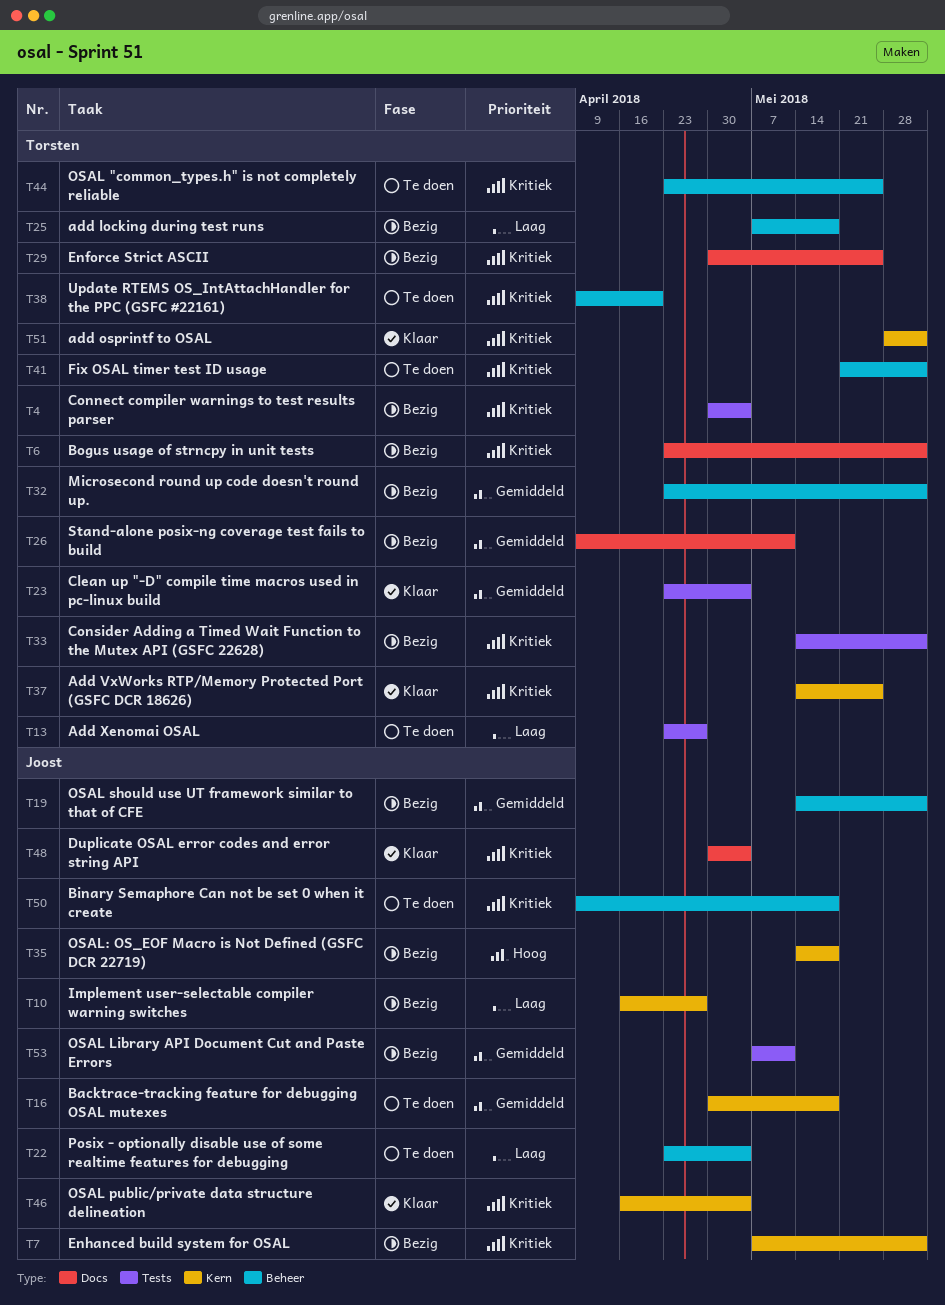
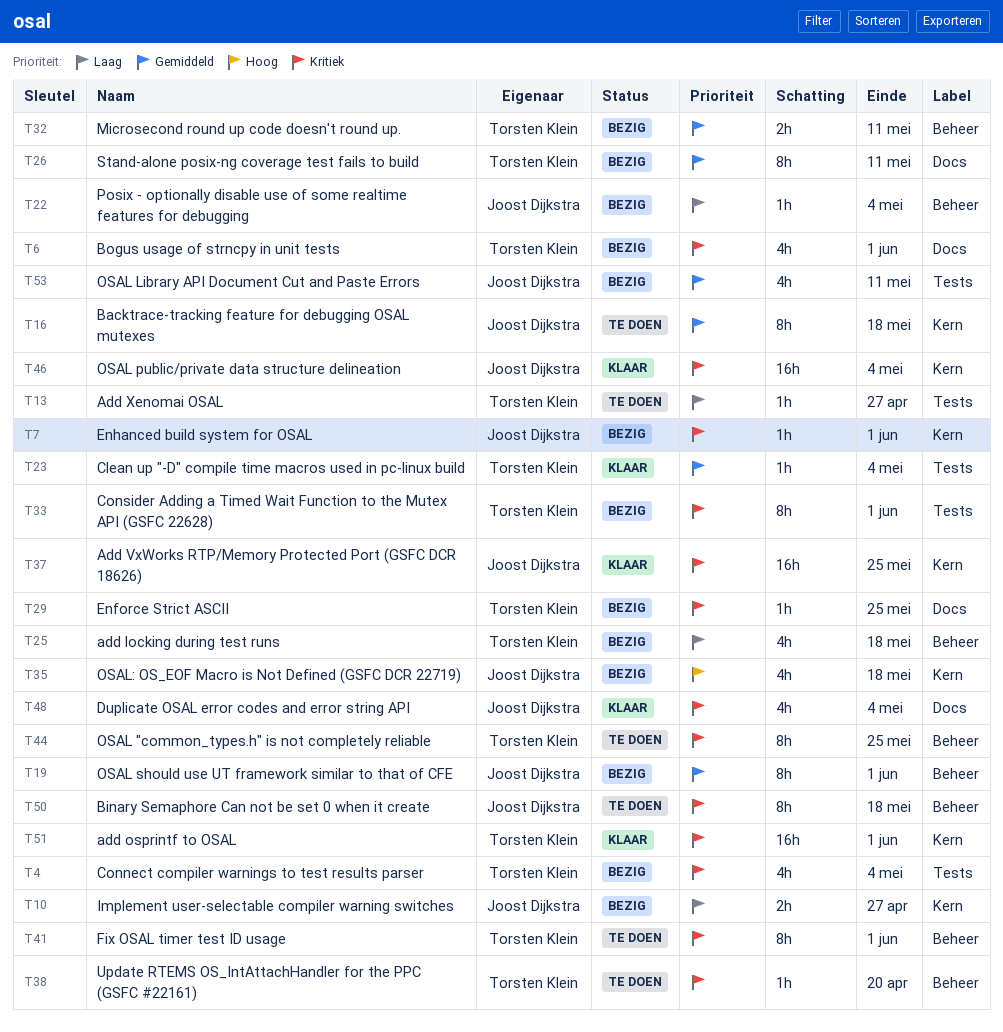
T22, status: Te doen -> Bezig
T32, due: Jun 1 -> May 11
T37, owner: Torsten Klein -> Joost Dijkstra

